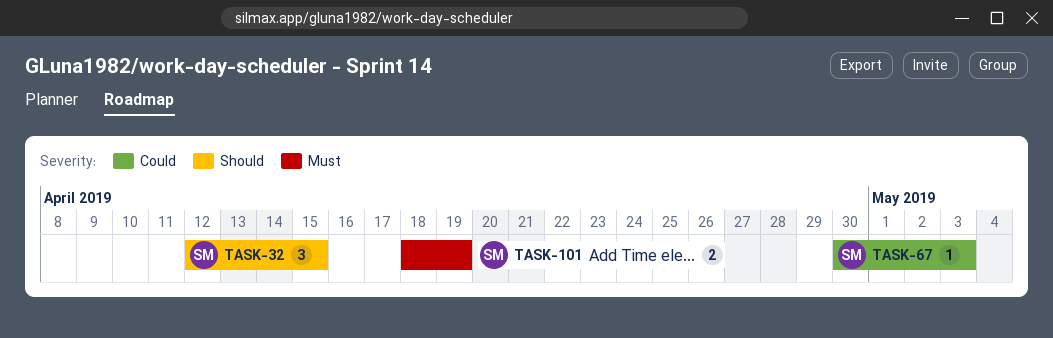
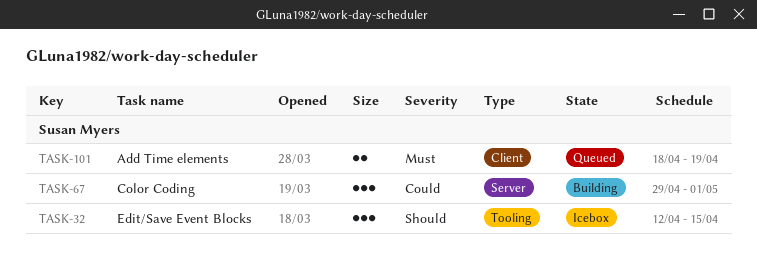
TASK-67, estimate: 1 -> 3
TASK-67, start: Apr 30 -> Apr 29
TASK-67, due: May 3 -> May 1

